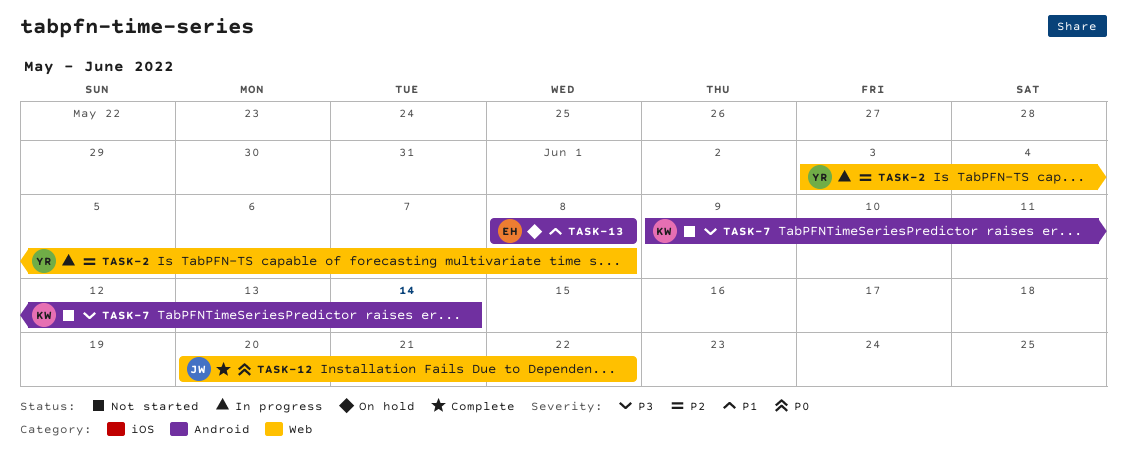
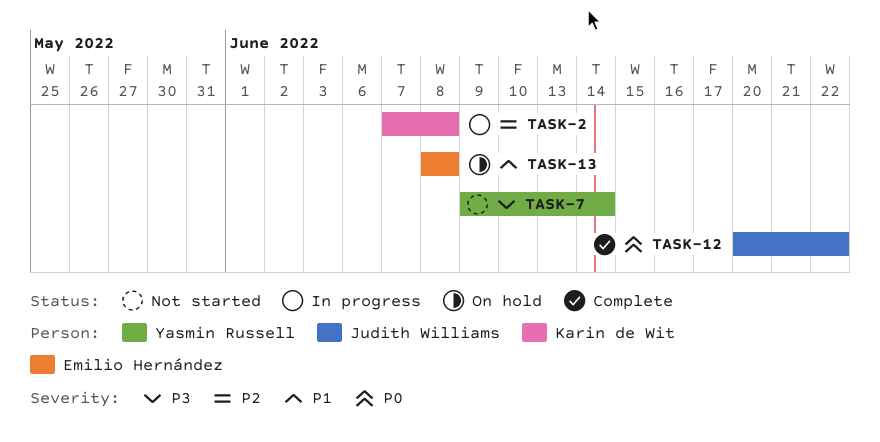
TASK-2, owner: Yasmin Russell -> Karin de Wit
TASK-2, start: Jun 3 -> Jun 7
TASK-7, owner: Karin de Wit -> Yasmin Russell

